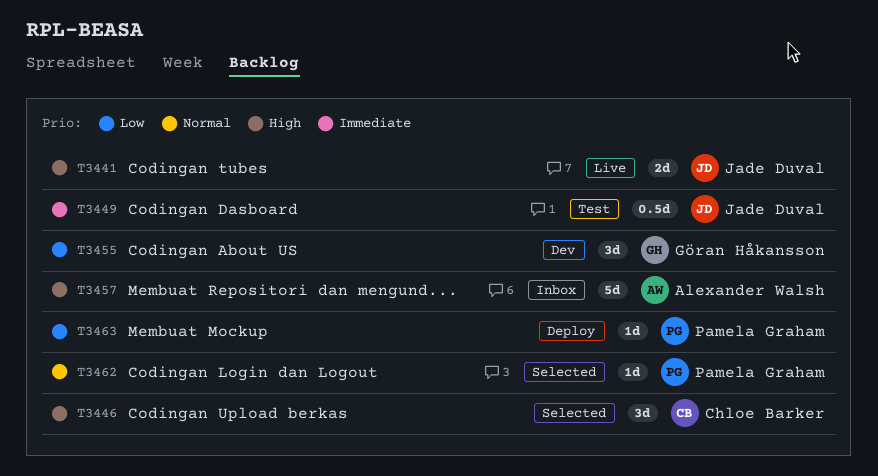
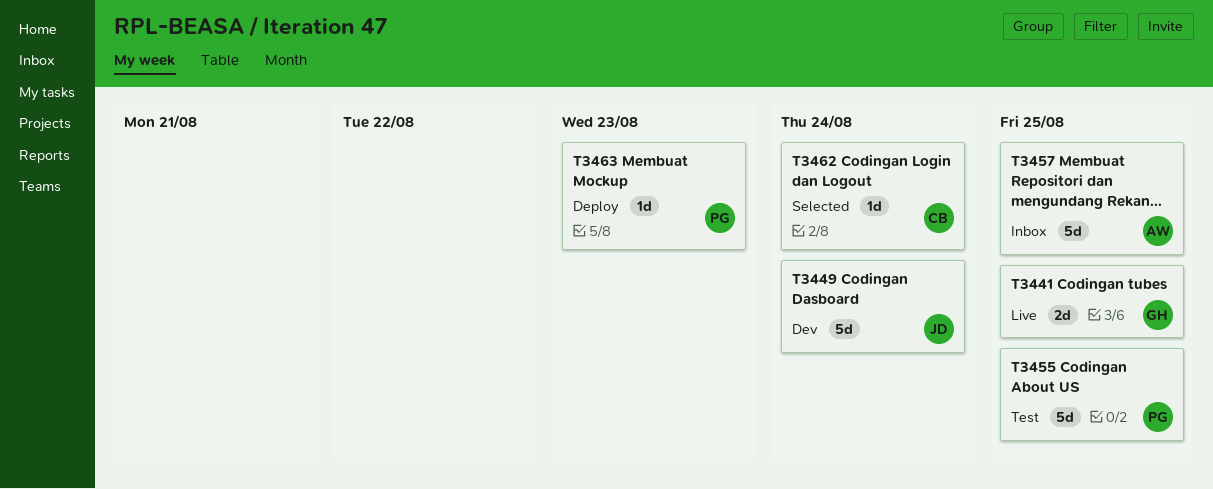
T3441, owner: Jade Duval -> Göran Håkansson
T3446: present -> none
T3449, status: Test -> Dev
T3449, estimate: 0.5d -> 5d
T3455, status: Dev -> Test
T3455, owner: Göran Håkansson -> Pamela Graham
T3455, estimate: 3d -> 5d
T3462, owner: Pamela Graham -> Chloe Barker

